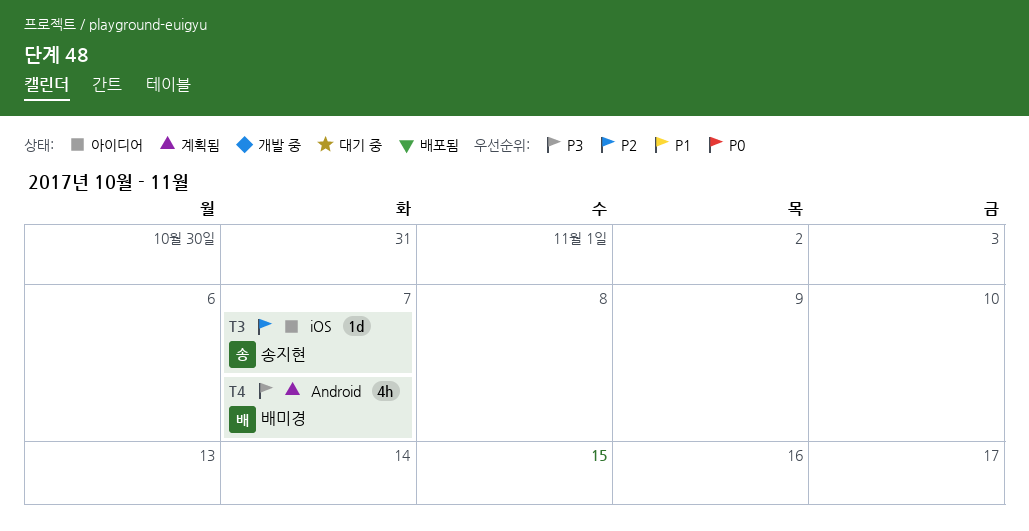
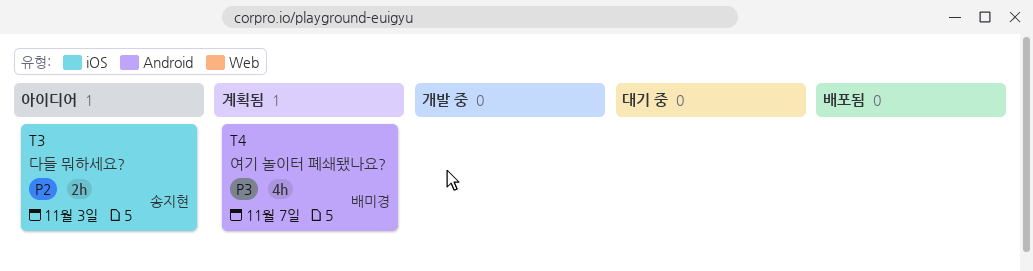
T3, estimate: 1d -> 2h
T3, due: Nov 7 -> Nov 3

